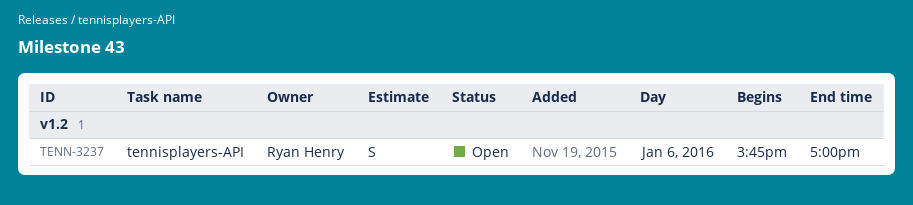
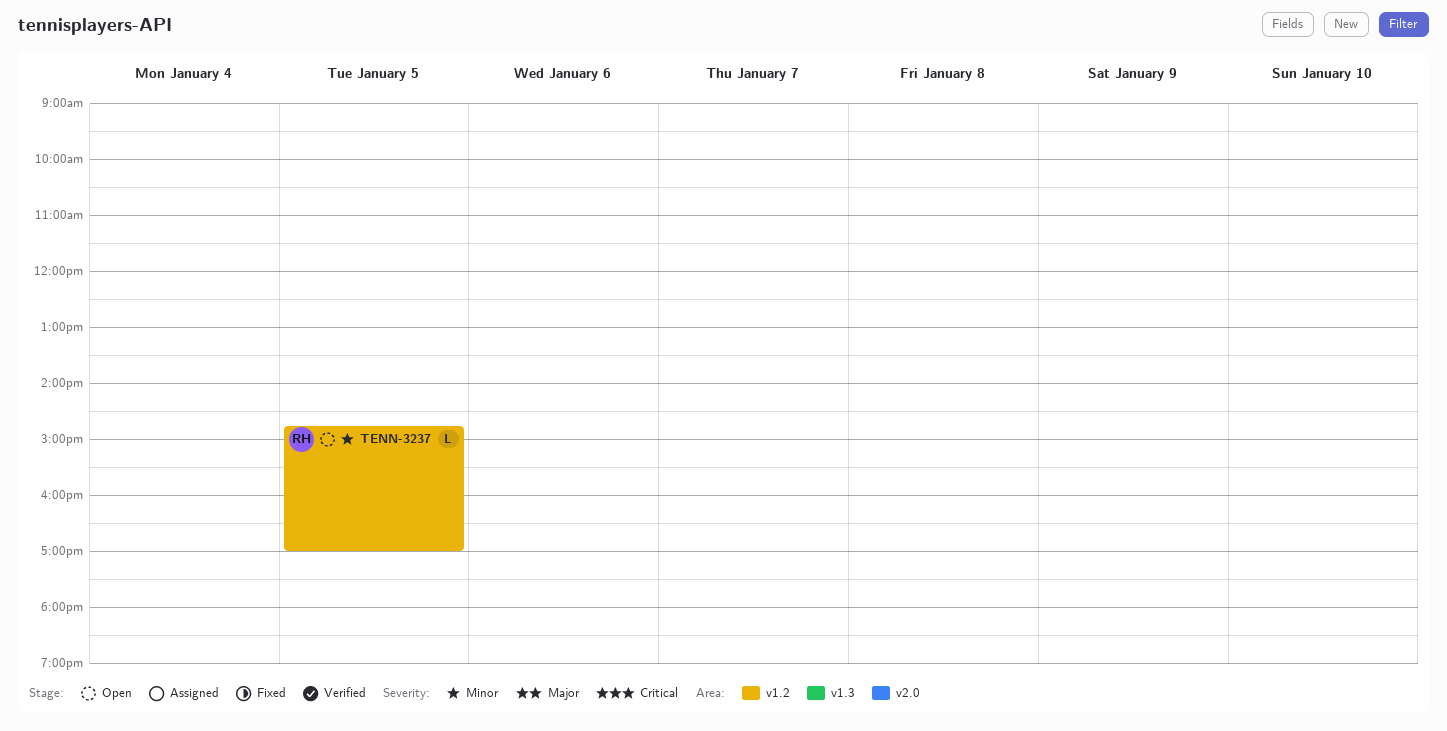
TENN-3237, estimate: S -> L
TENN-3237, day: Jan 6 -> Jan 5
TENN-3237, begins: 15:45 -> 14:45

